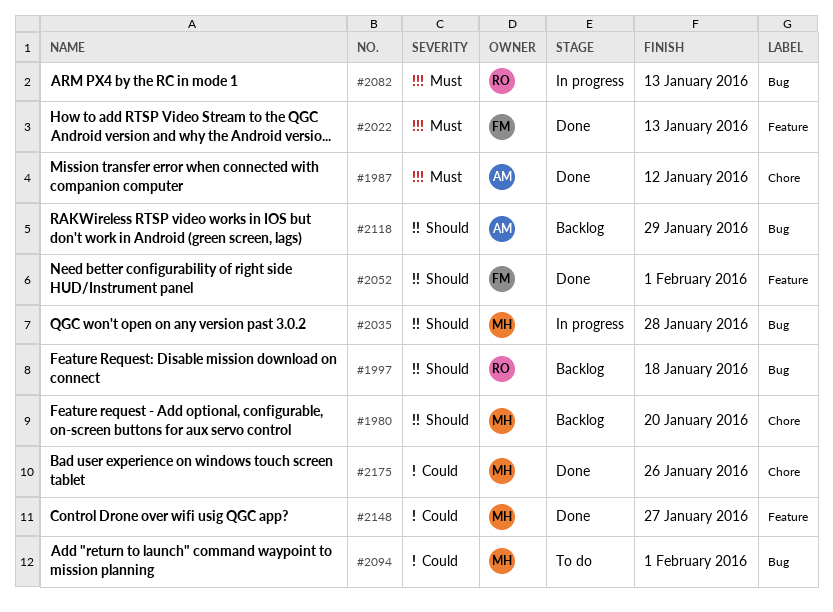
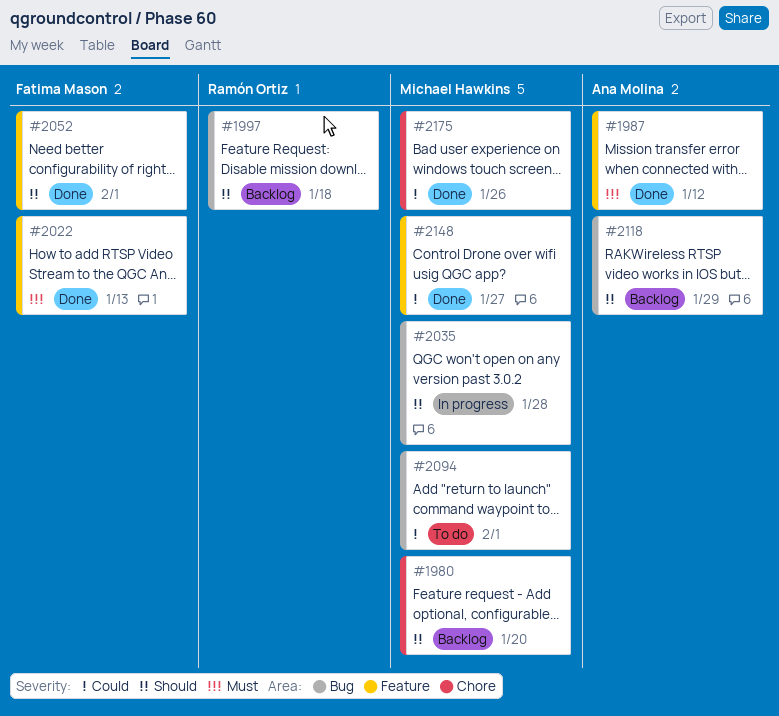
#1987, label: Chore -> Feature
#2082: present -> none

